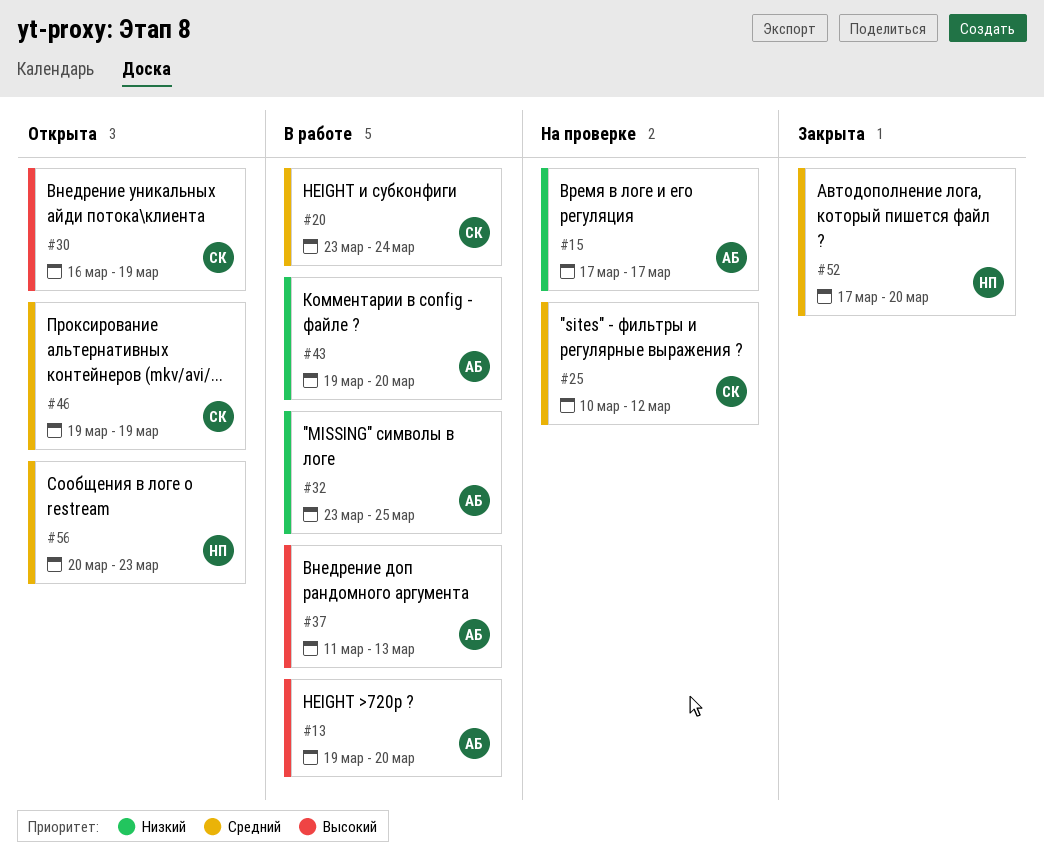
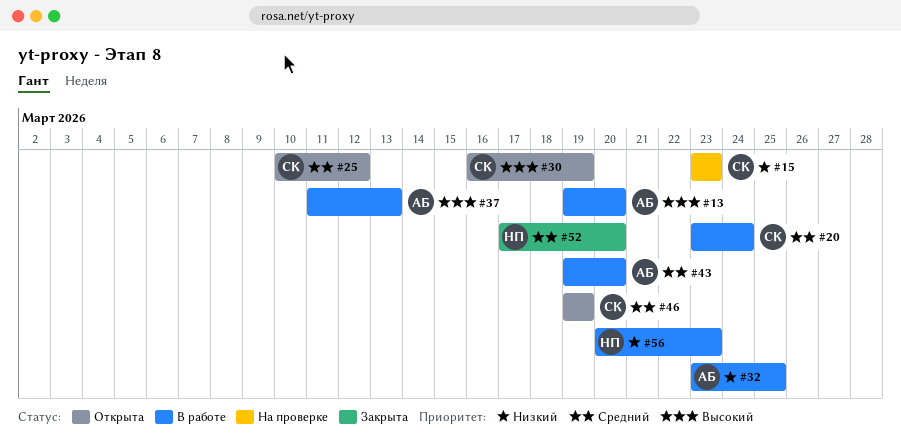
#15, owner: АБ -> СК
#15, start: Mar 17 -> Mar 23
#15, due: Mar 17 -> Mar 23
#25, status: На проверке -> Открыта
#43, priority: Низкий -> Средний
#56, status: Открыта -> В работе
#56, priority: Средний -> Низкий

